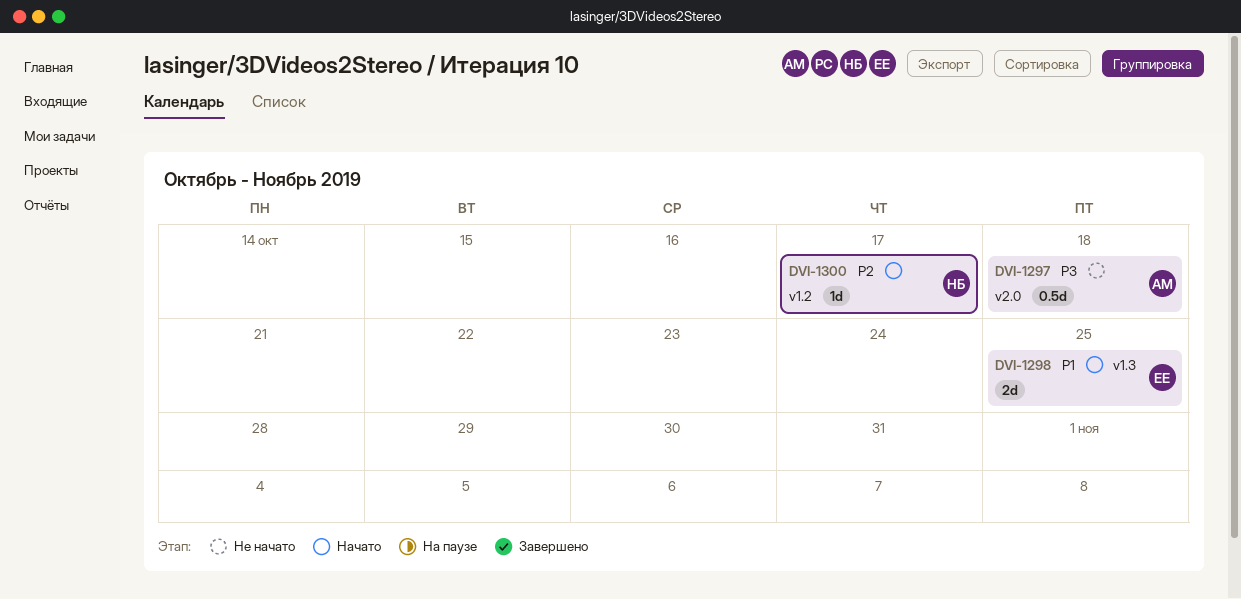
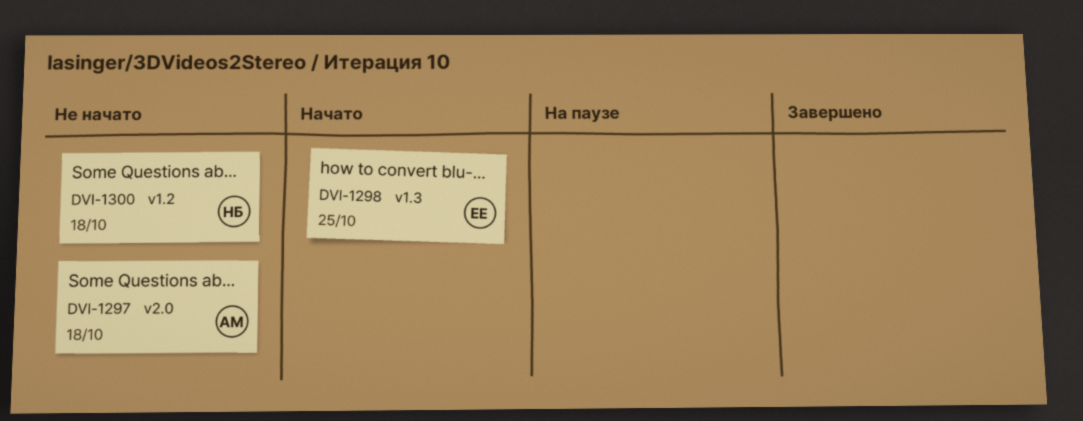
DVI-1300, status: Начато -> Не начато
DVI-1300, due: Oct 17 -> Oct 18

